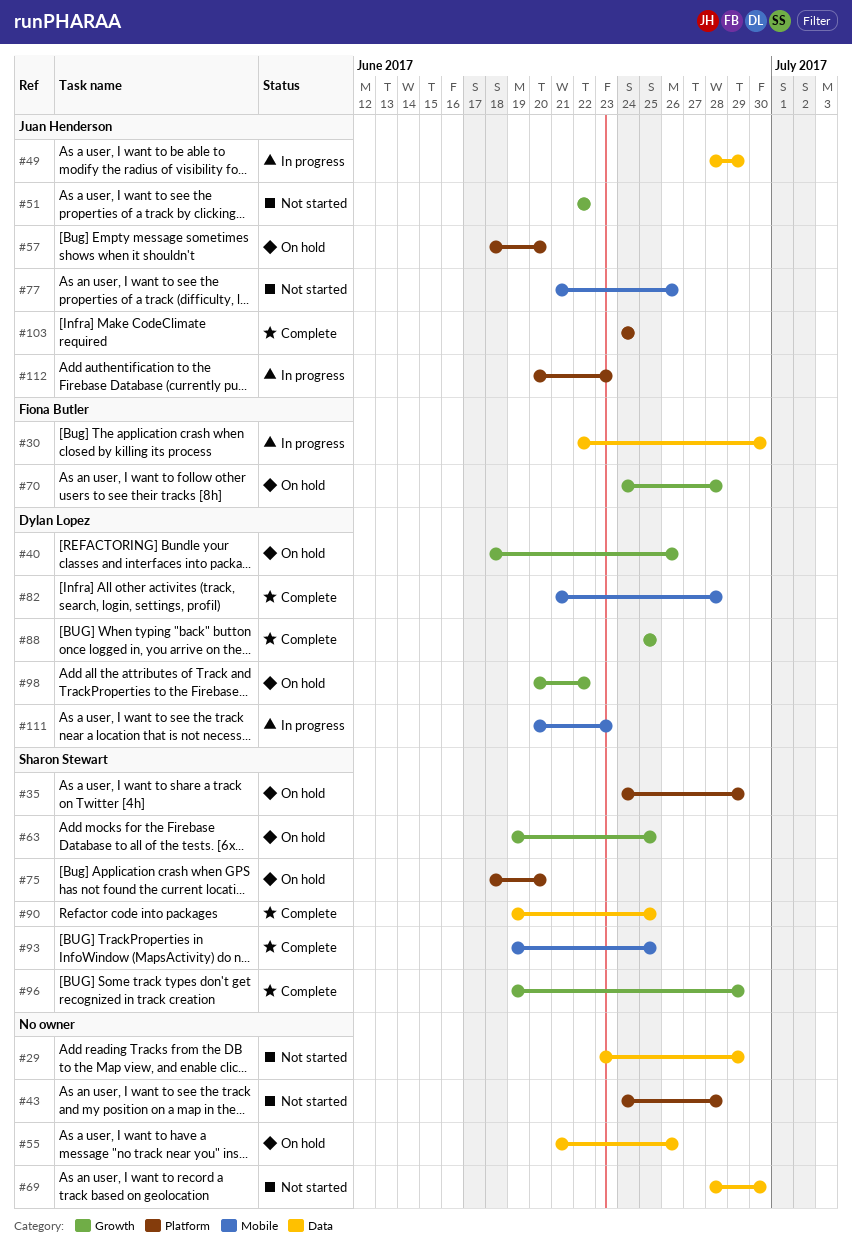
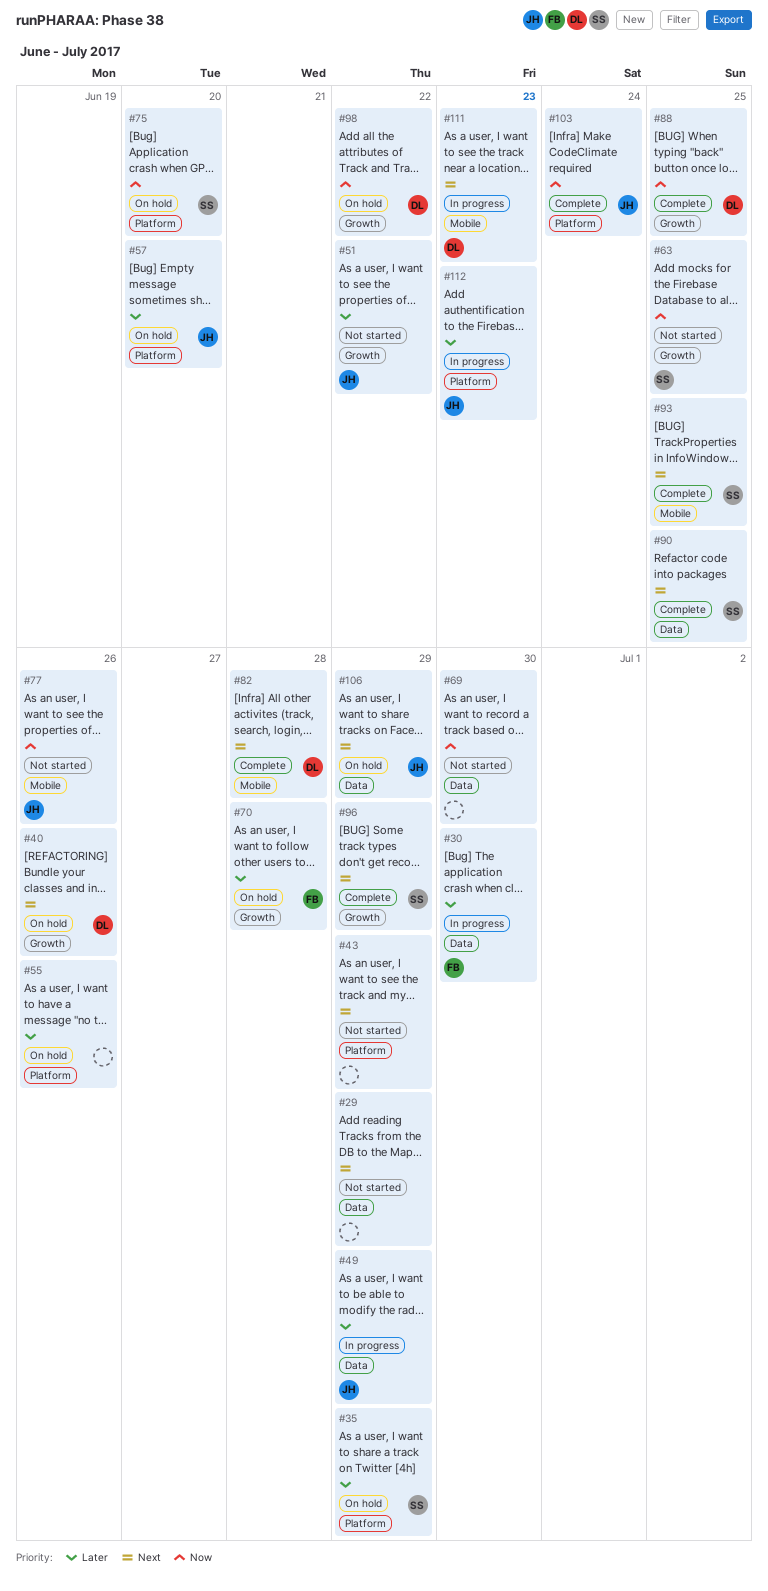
#43, due: Jun 28 -> Jun 29
#55, label: Data -> Platform
#63, status: On hold -> Not started
#106: none -> present

